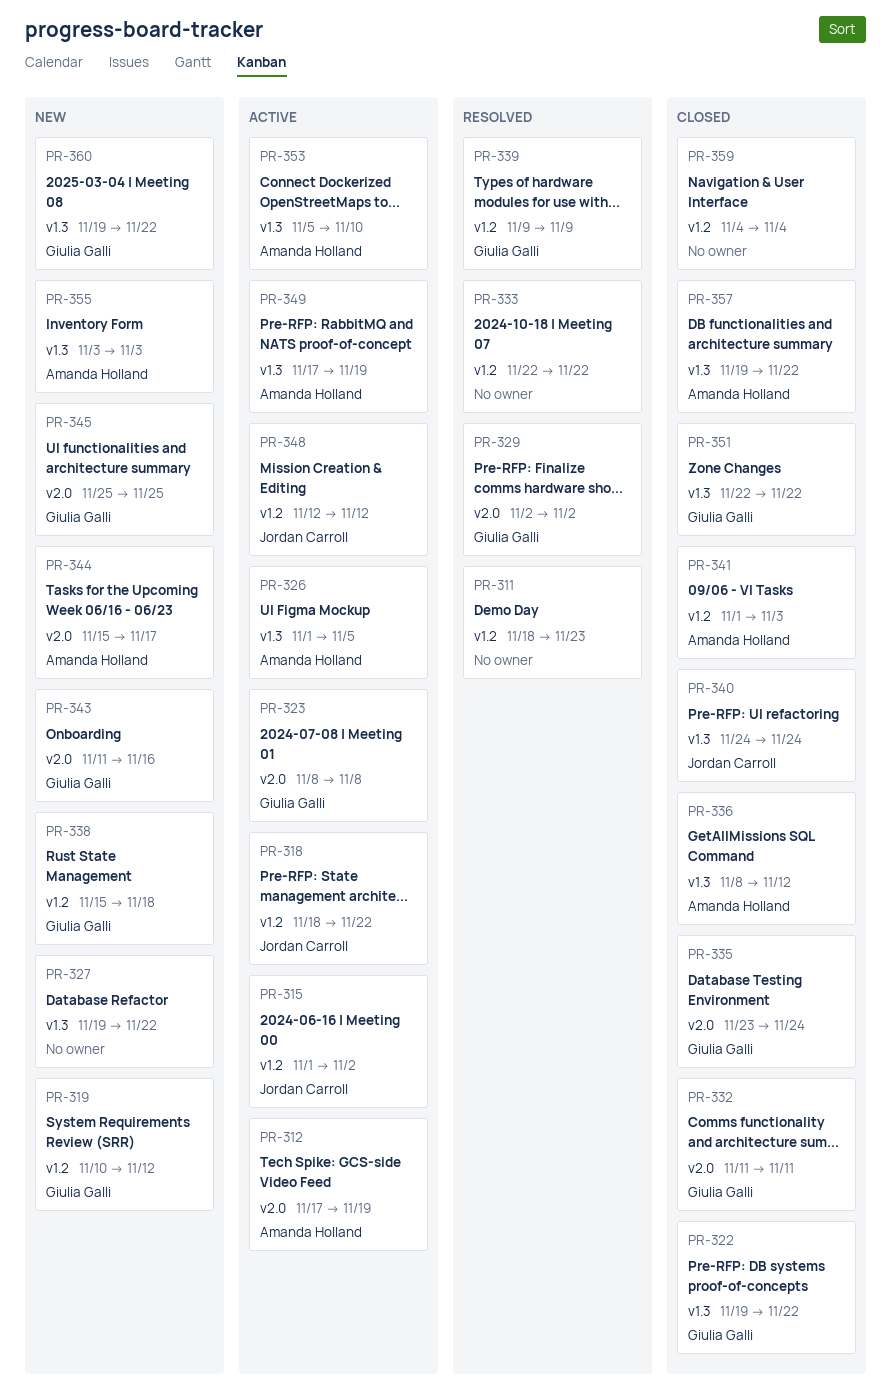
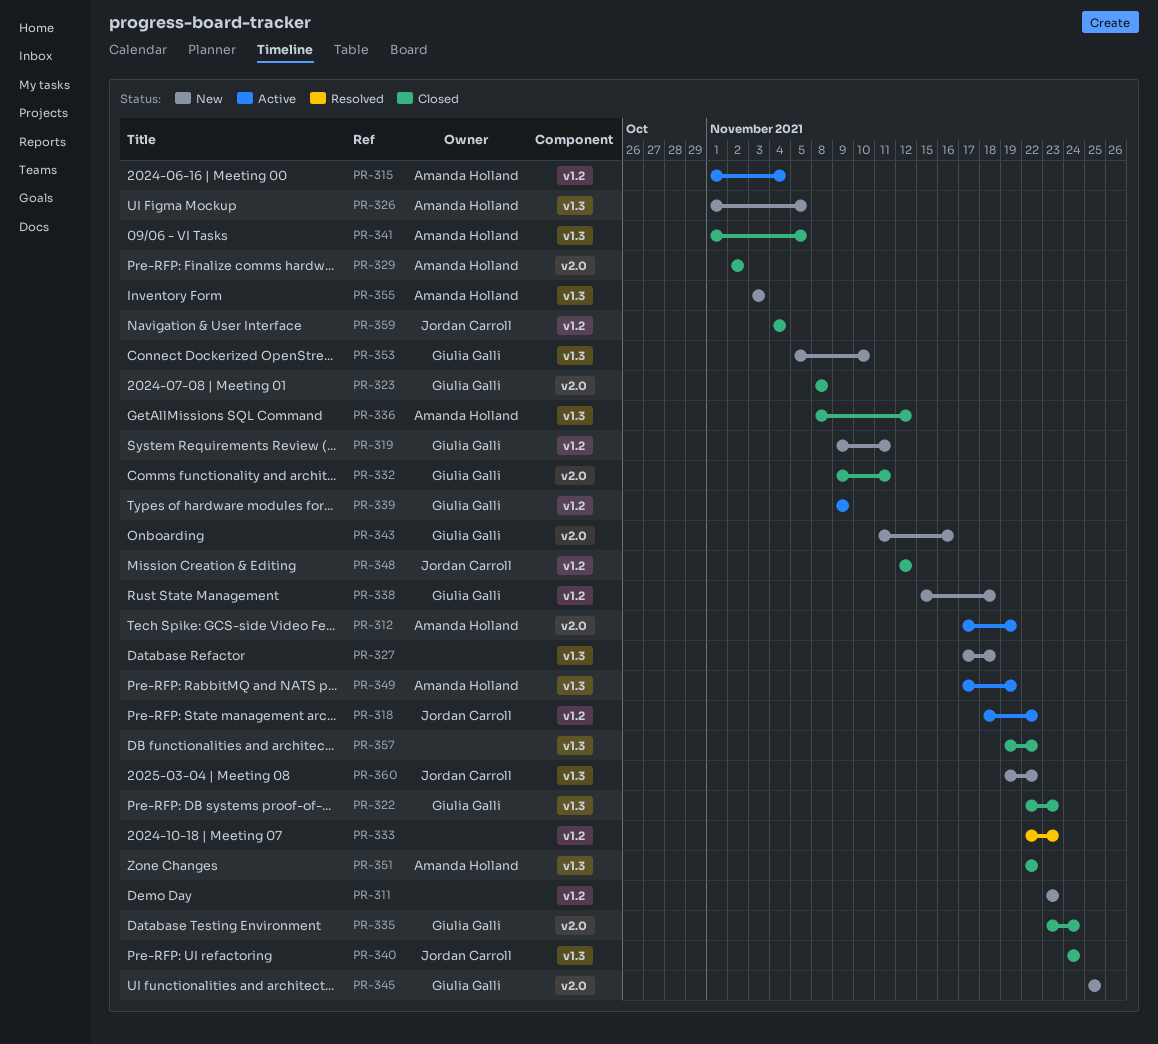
PR-311, status: Resolved -> New
PR-311, start: Nov 18 -> Nov 23
PR-315, owner: Jordan Carroll -> Amanda Holland
PR-315, due: Nov 2 -> Nov 4
PR-319, start: Nov 10 -> Nov 9
PR-319, due: Nov 12 -> Nov 11
PR-322, start: Nov 19 -> Nov 22
PR-322, due: Nov 22 -> Nov 23
PR-323, status: Active -> Closed
PR-326, status: Active -> New
PR-327, start: Nov 19 -> Nov 17
PR-327, due: Nov 22 -> Nov 18
PR-329, status: Resolved -> Closed
PR-329, owner: Giulia Galli -> Amanda Holland
PR-332, start: Nov 11 -> Nov 9
PR-333, due: Nov 22 -> Nov 23
PR-339, status: Resolved -> Active
PR-341, label: v1.2 -> v1.3
PR-341, due: Nov 3 -> Nov 5
PR-344: present -> none
PR-348, status: Active -> Closed
PR-351, owner: Giulia Galli -> Amanda Holland
PR-353, status: Active -> New
PR-353, owner: Amanda Holland -> Giulia Galli
PR-357, owner: Amanda Holland -> none
PR-359, owner: none -> Jordan Carroll
PR-360, owner: Giulia Galli -> Jordan Carroll

